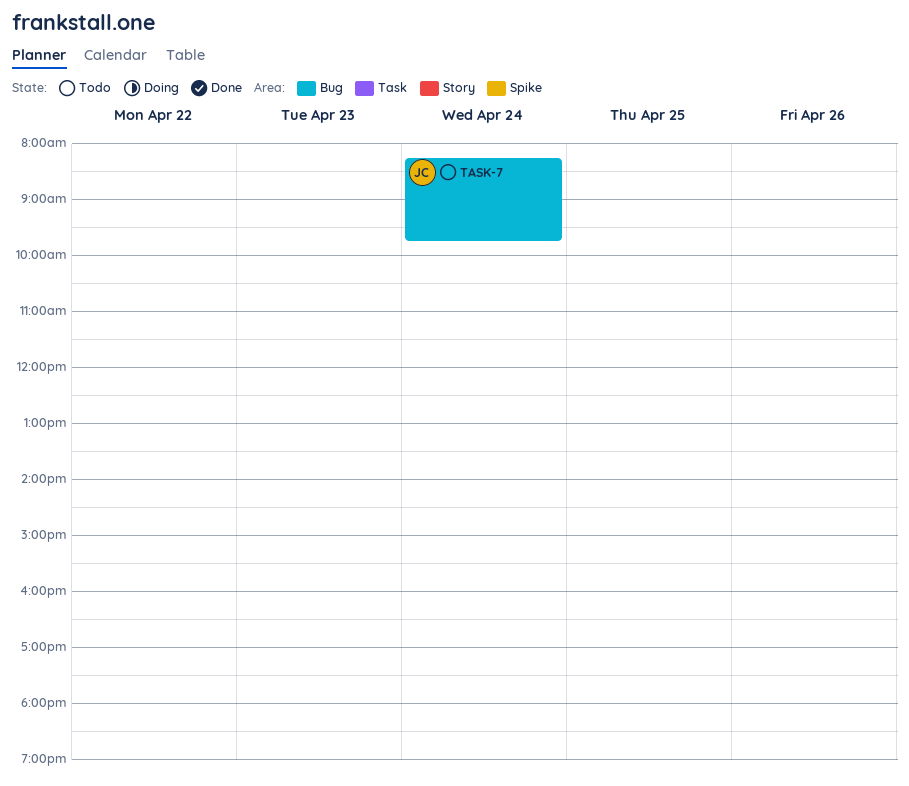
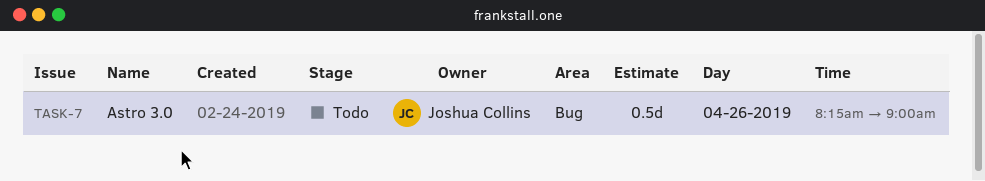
TASK-7, day: Apr 24 -> Apr 26
TASK-7, ends: 09:45 -> 09:00

